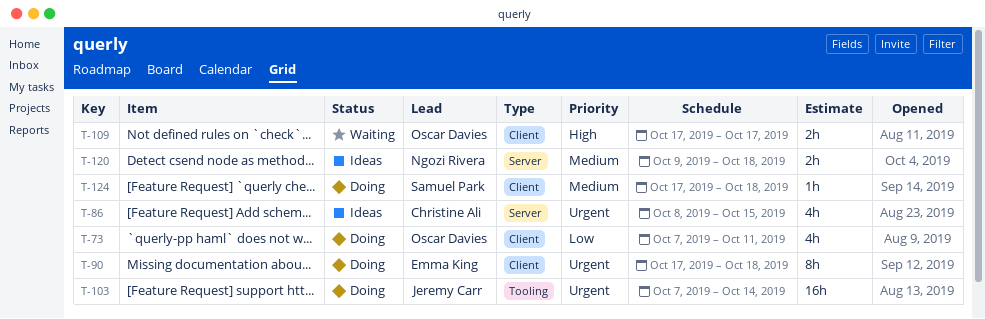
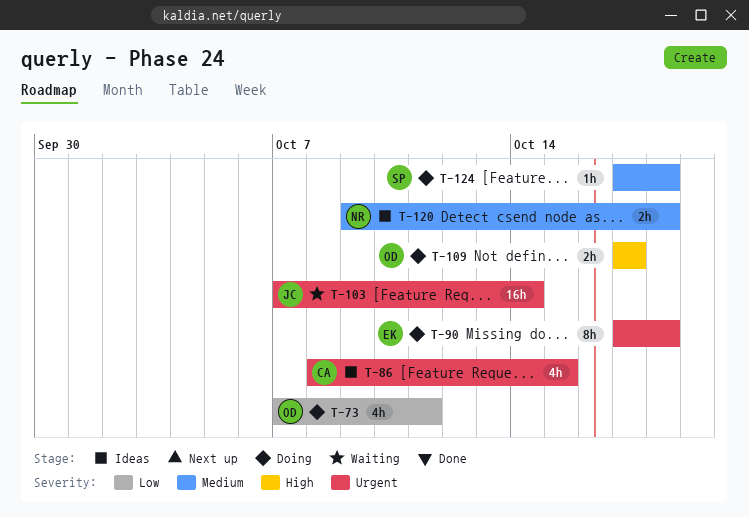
T-103, status: Doing -> Waiting
T-109, status: Waiting -> Doing

